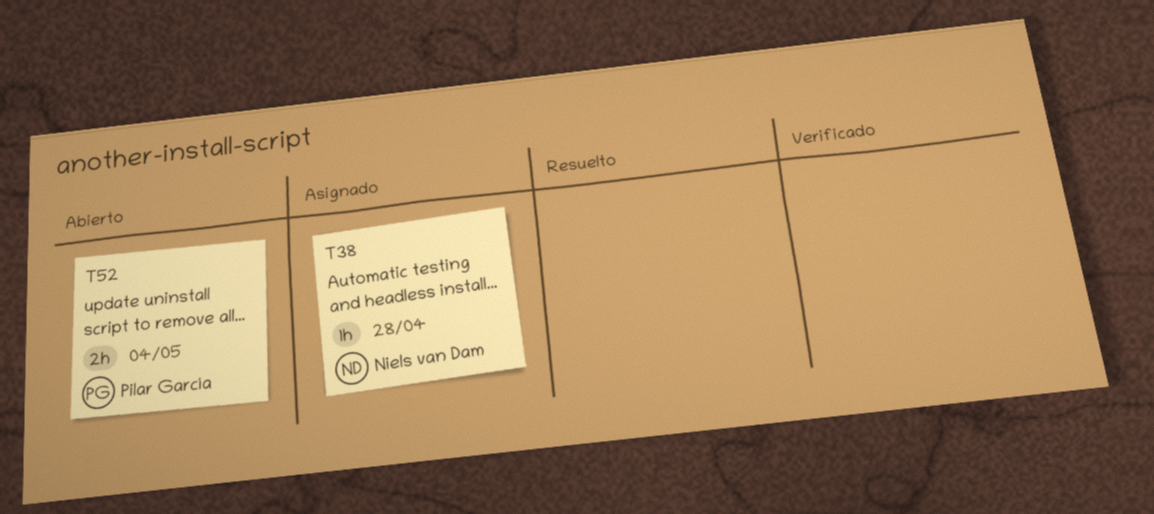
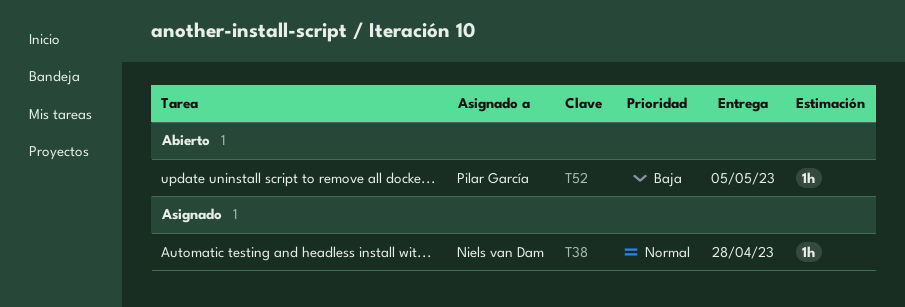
T52, estimate: 2h -> 1h
T52, due: May 4 -> May 5

